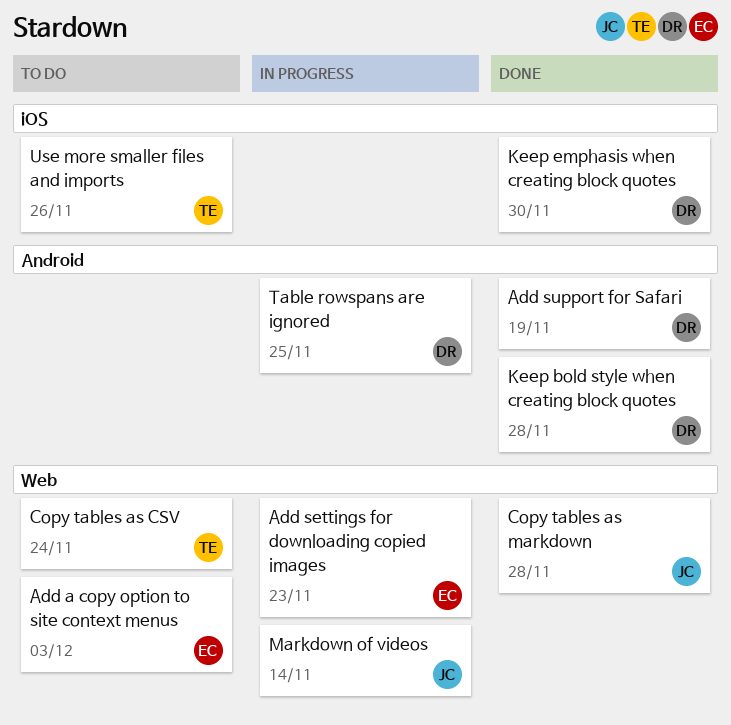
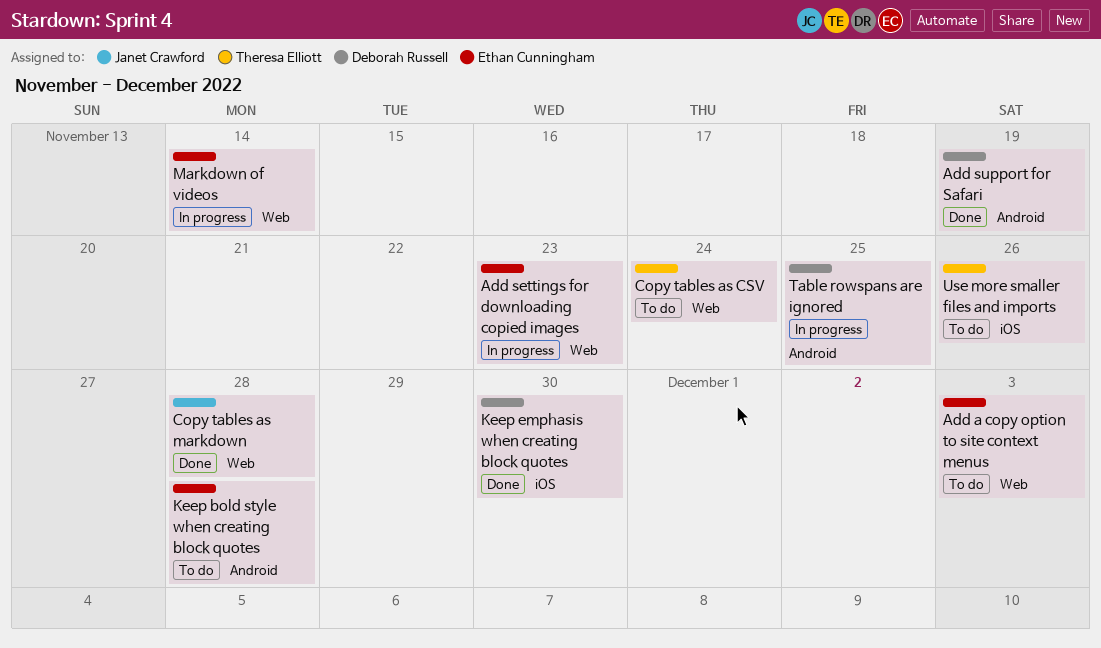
Keep bold style when creating block quotes, status: Done -> To do
Keep bold style when creating block quotes, owner: Deborah Russell -> Ethan Cunningham
Markdown of videos, owner: Janet Crawford -> Ethan Cunningham

